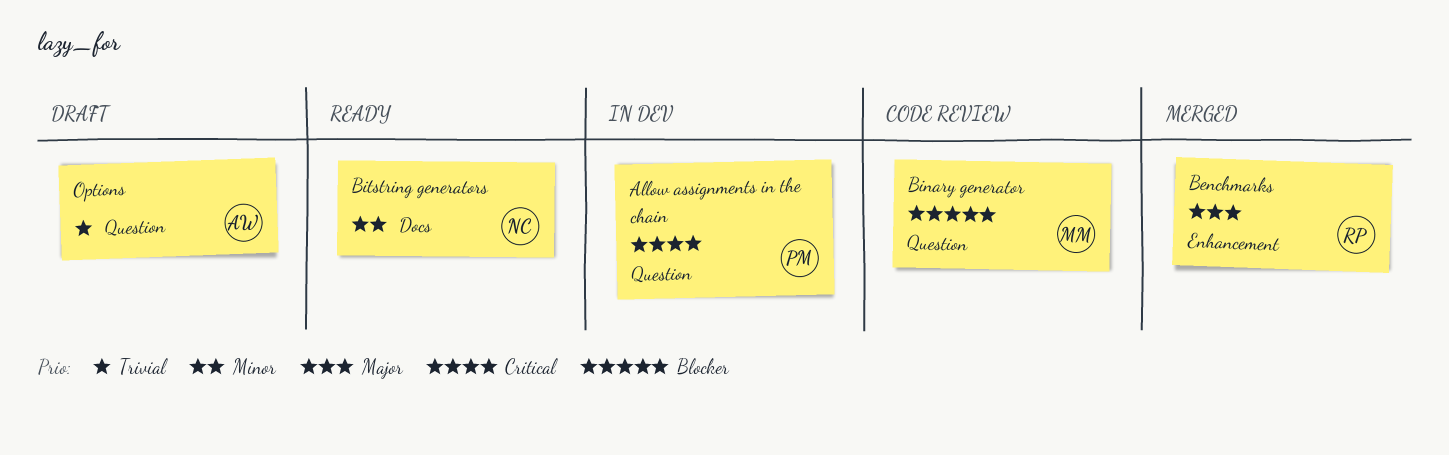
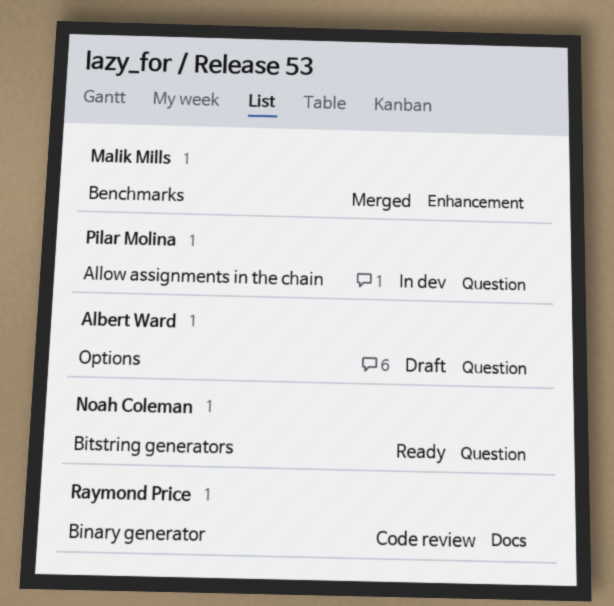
Benchmarks, owner: Raymond Price -> Malik Mills
Binary generator, owner: Malik Mills -> Raymond Price
Binary generator, label: Question -> Docs
Bitstring generators, label: Docs -> Question

